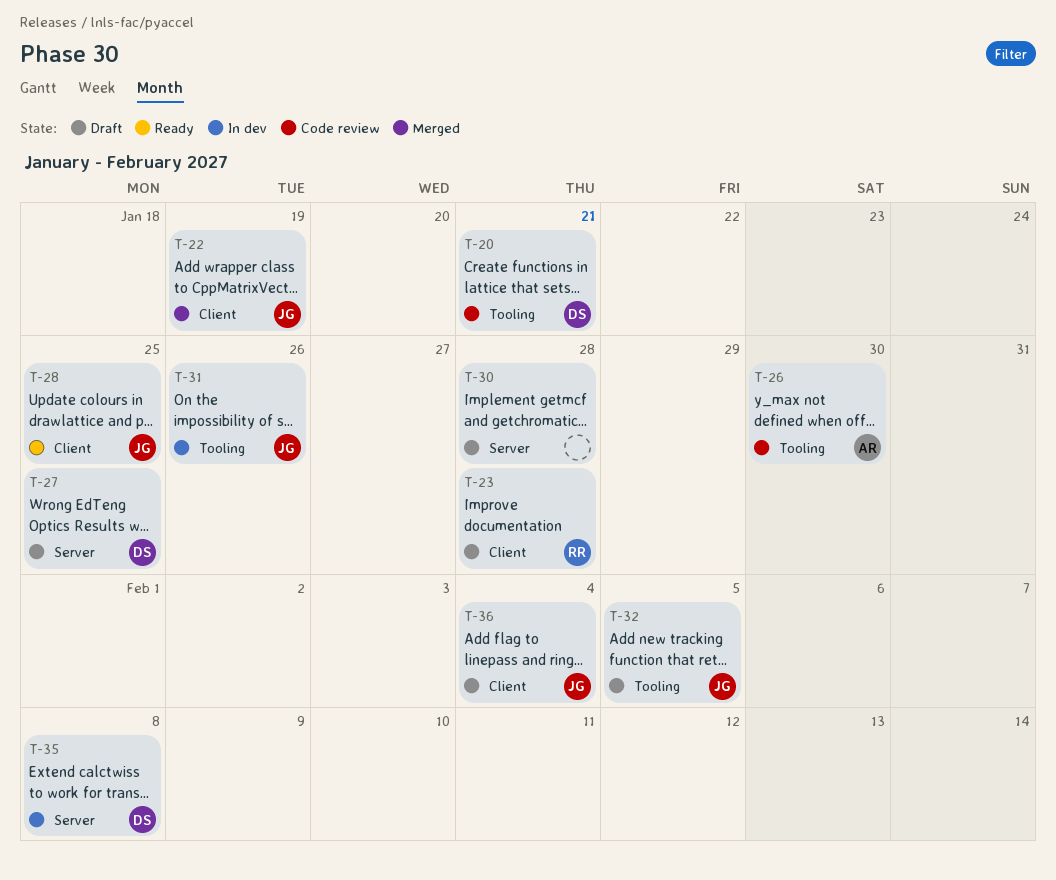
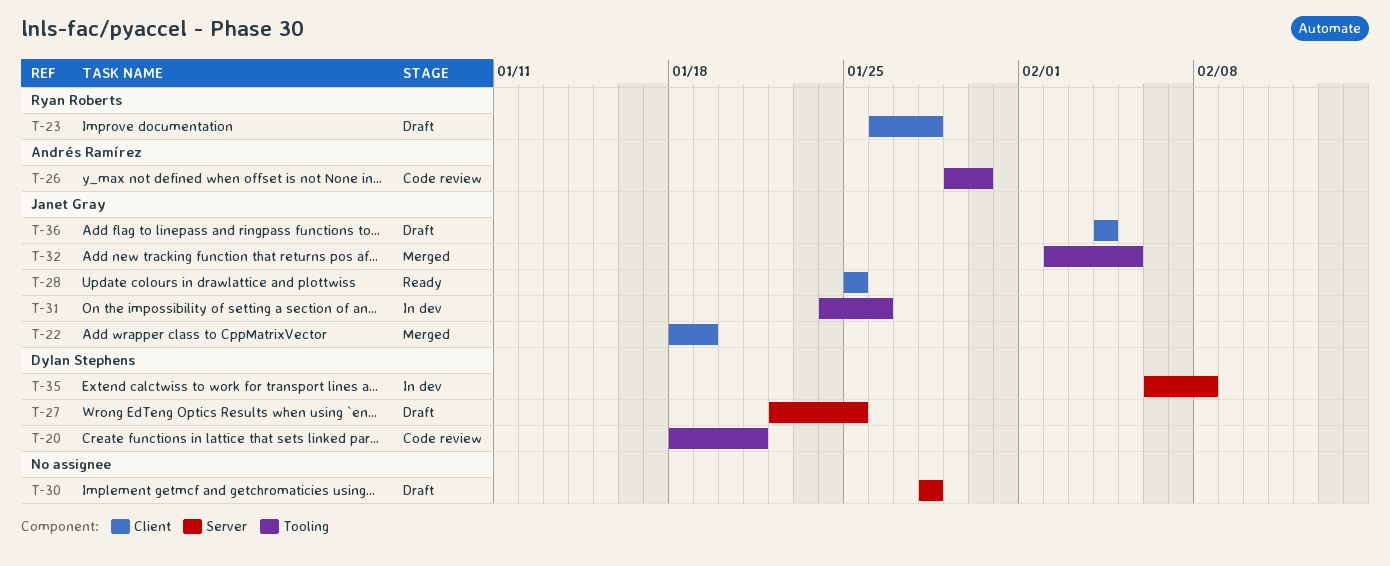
T-32, status: Draft -> Merged

